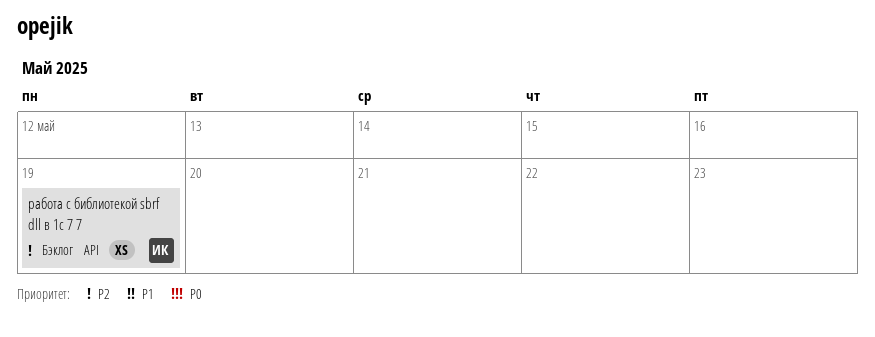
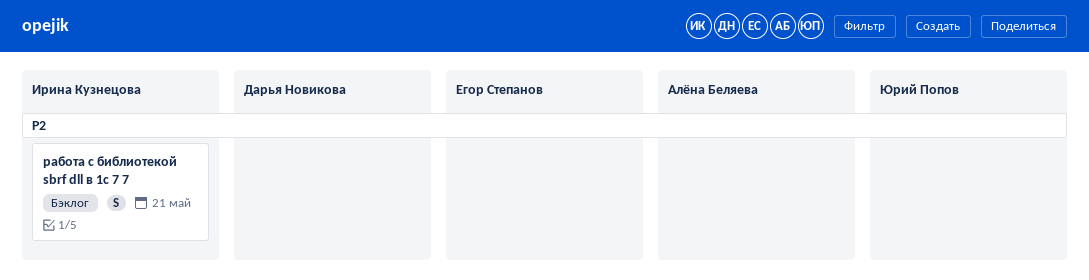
работа с библиотекой sbrf dll в 1с 7 7, estimate: XS -> S
работа с библиотекой sbrf dll в 1с 7 7, due: May 19 -> May 21

